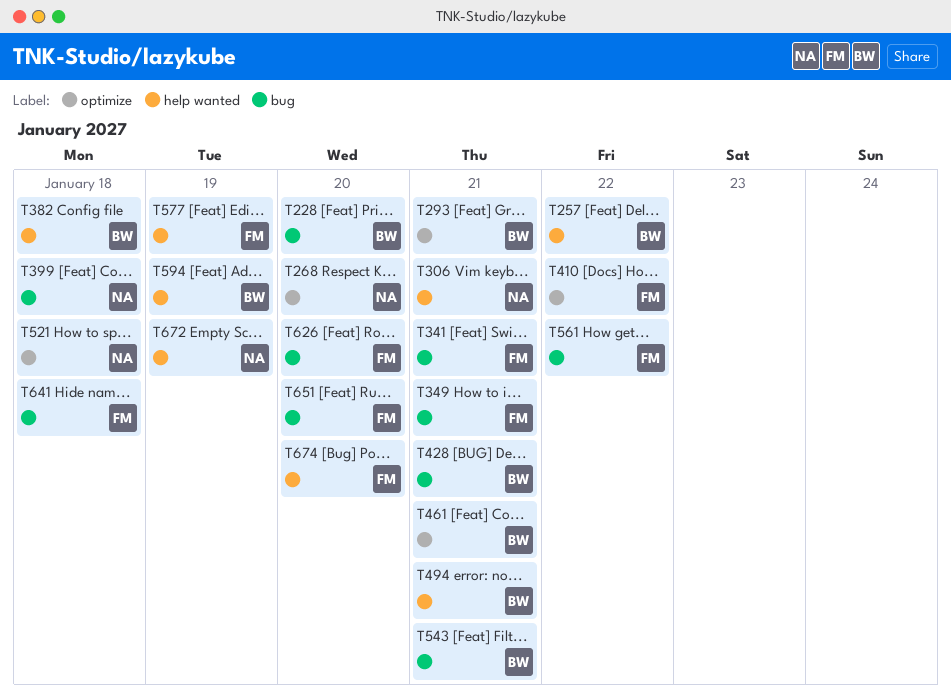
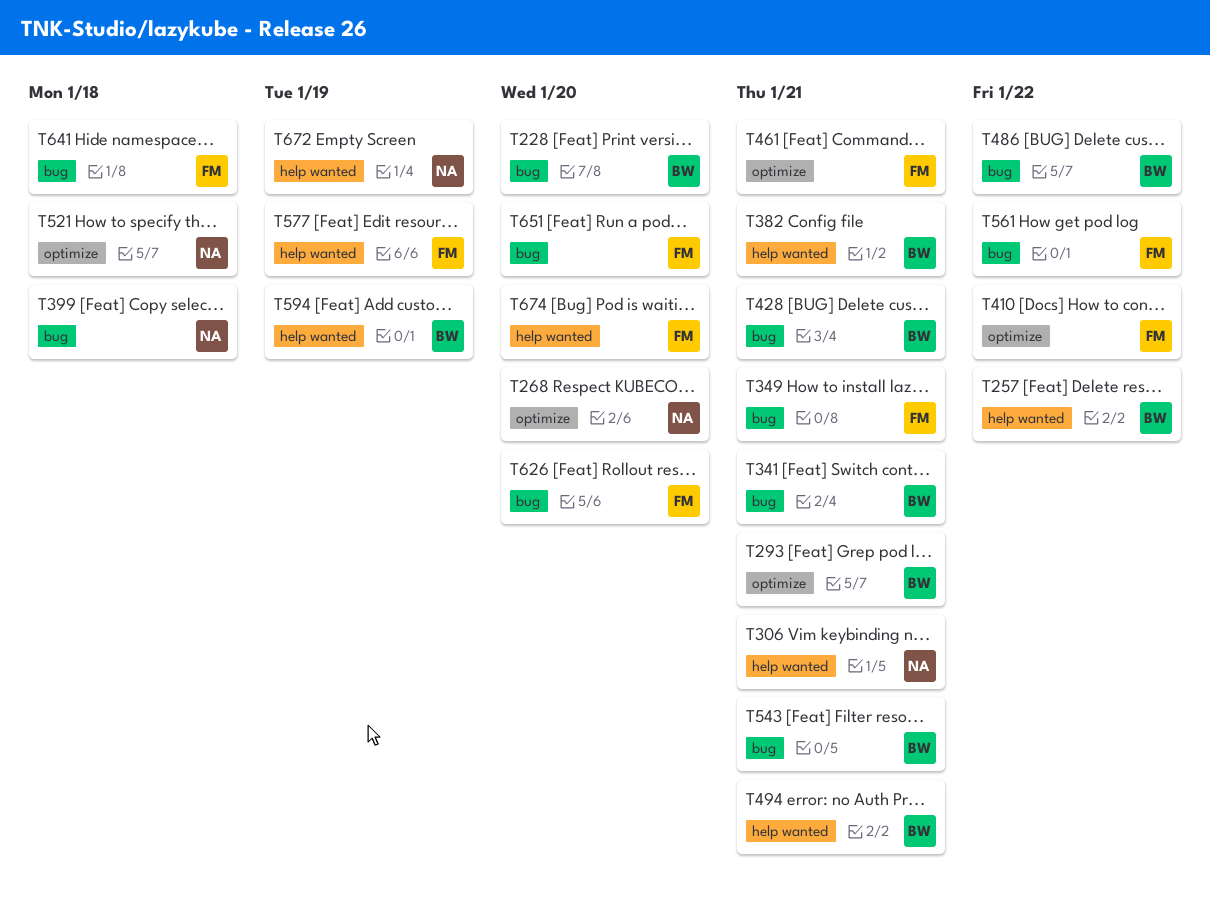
T341, owner: FM -> BW
T382, due: Jan 18 -> Jan 21
T461, owner: BW -> FM
T486: none -> present

